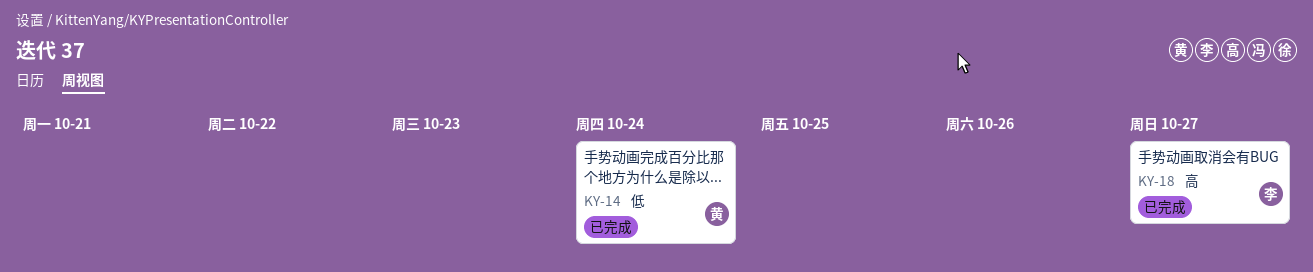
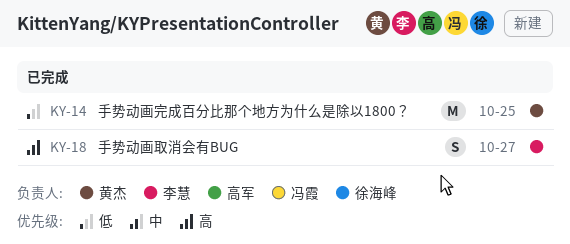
KY-14, due: Oct 24 -> Oct 25

